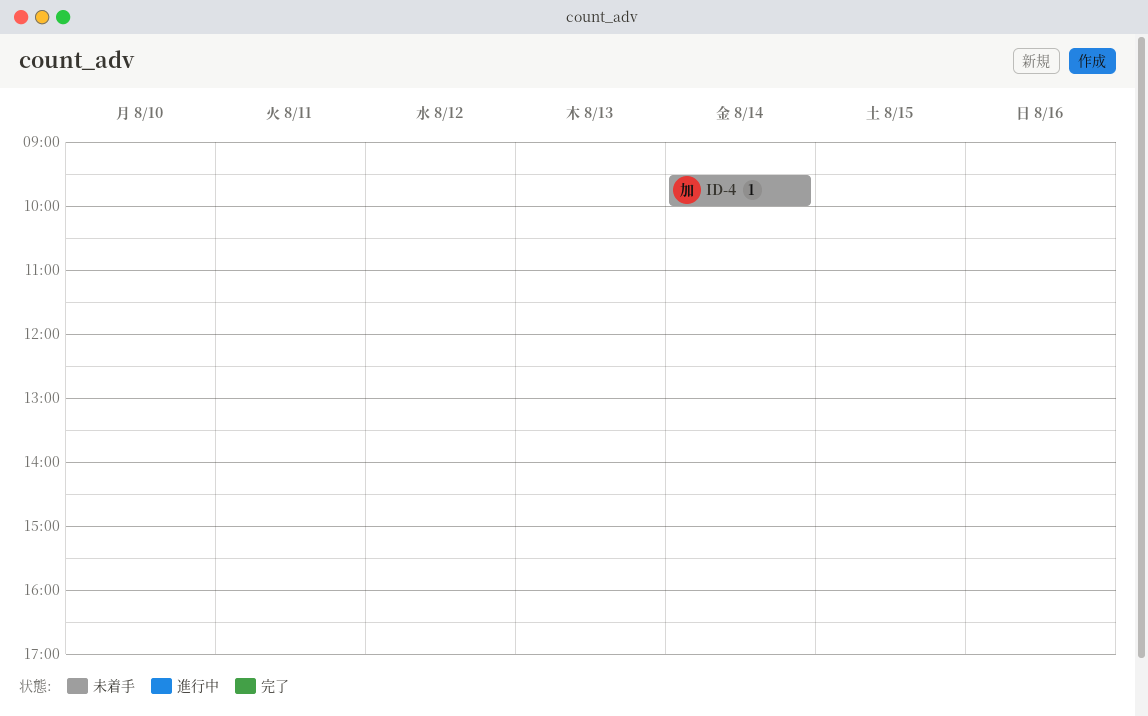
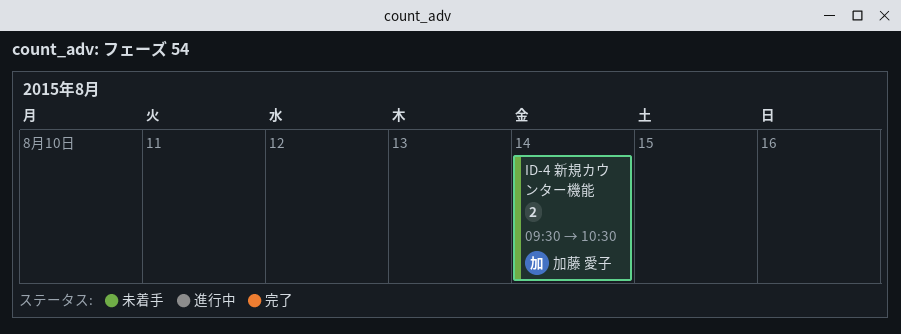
ID-4, estimate: 1 -> 2
ID-4, ends: 10:00 -> 10:30

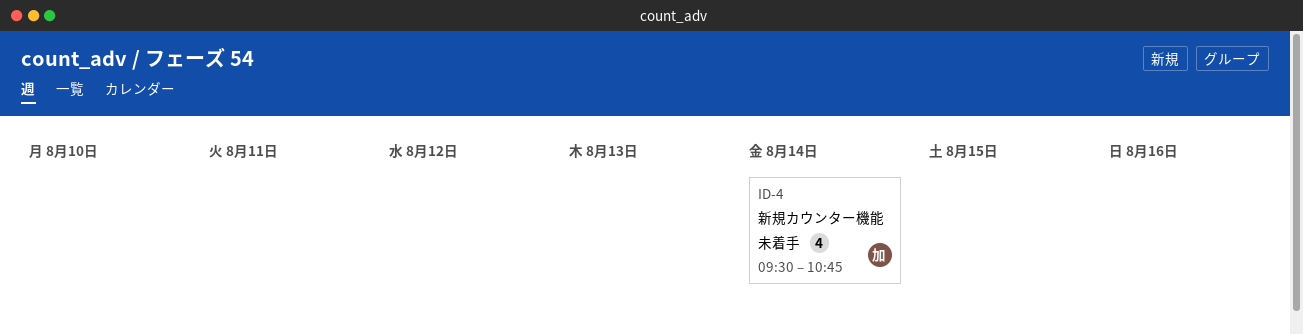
ID-4, estimate: 2 -> 4
ID-4, ends: 10:30 -> 10:45

